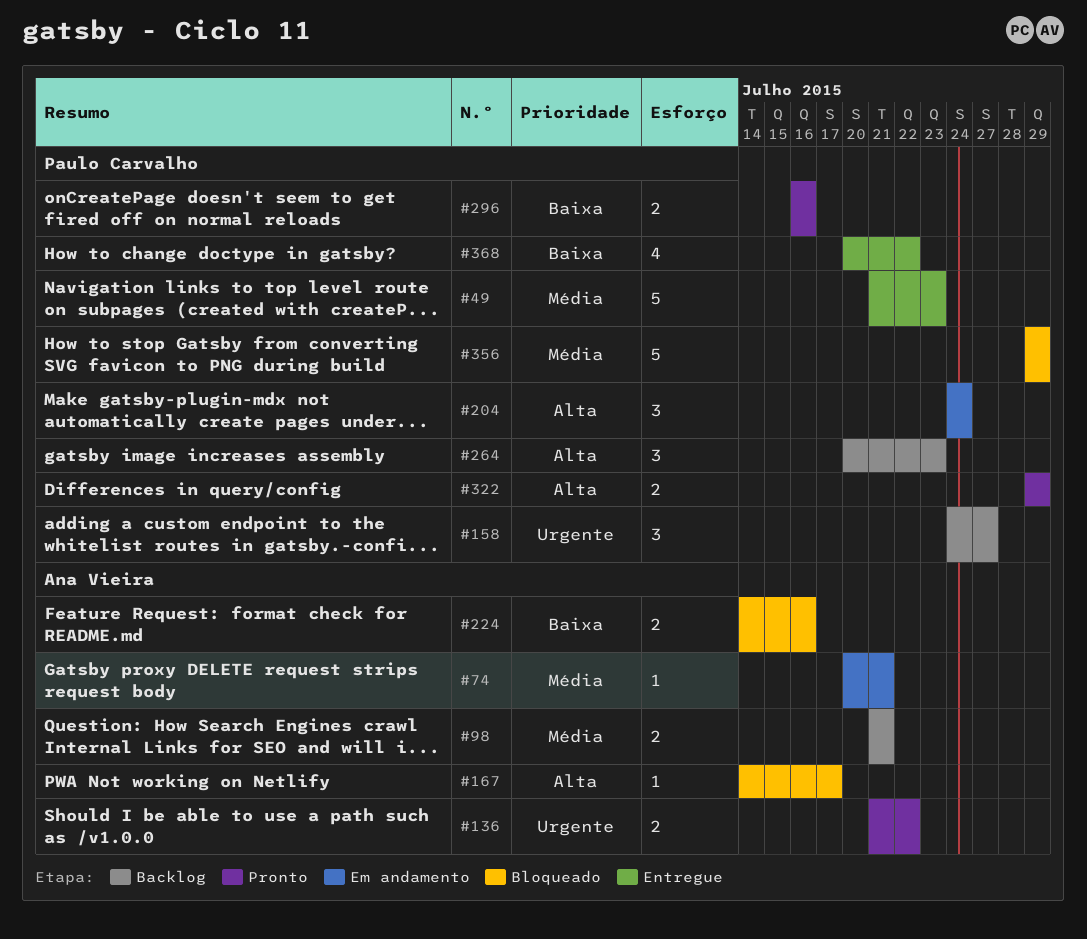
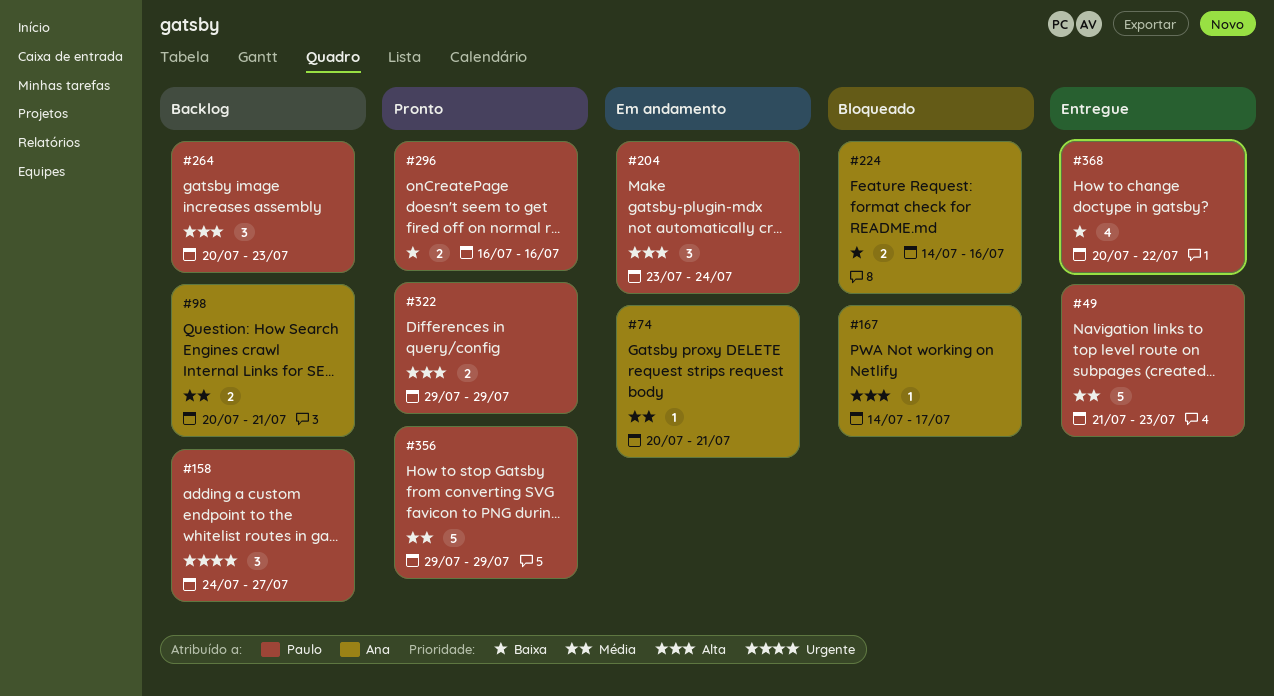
#98, start: Jul 21 -> Jul 20
#136: present -> none
#204, start: Jul 24 -> Jul 23
#356, status: Bloqueado -> Pronto

